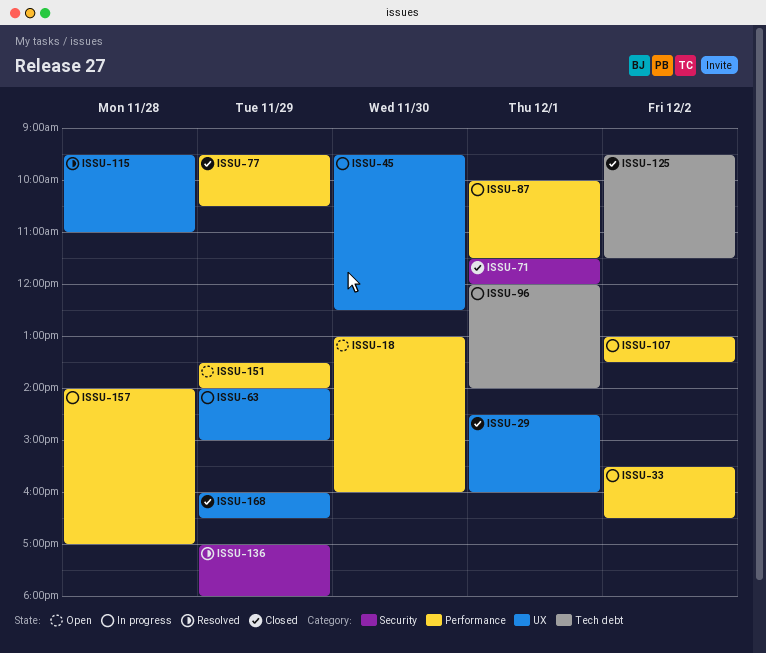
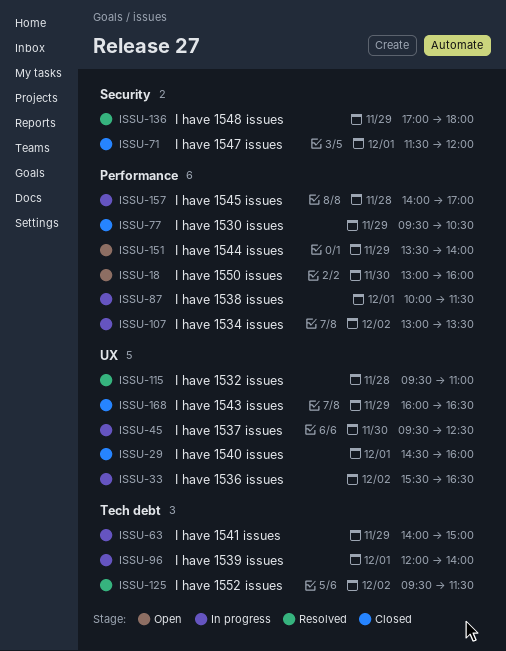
ISSU-33, label: Performance -> UX
ISSU-63, label: UX -> Tech debt
ISSU-125, status: Closed -> Resolved

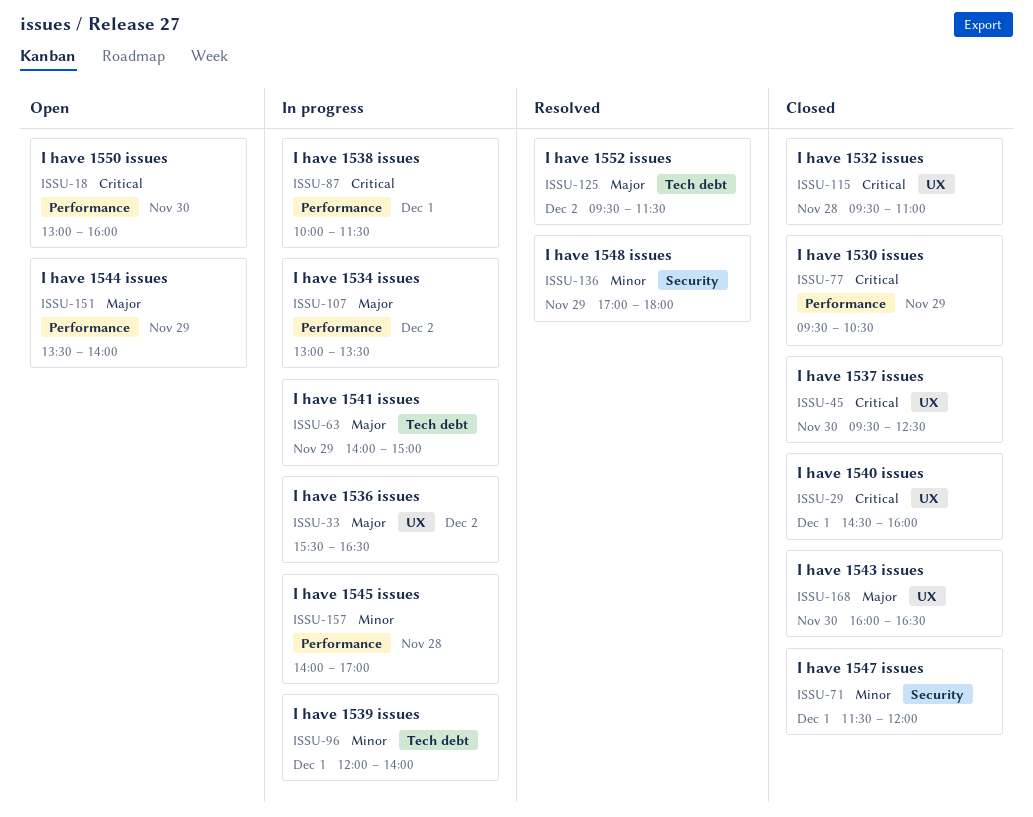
ISSU-45, status: In progress -> Closed
ISSU-115, status: Resolved -> Closed
ISSU-168, day: Nov 29 -> Nov 30

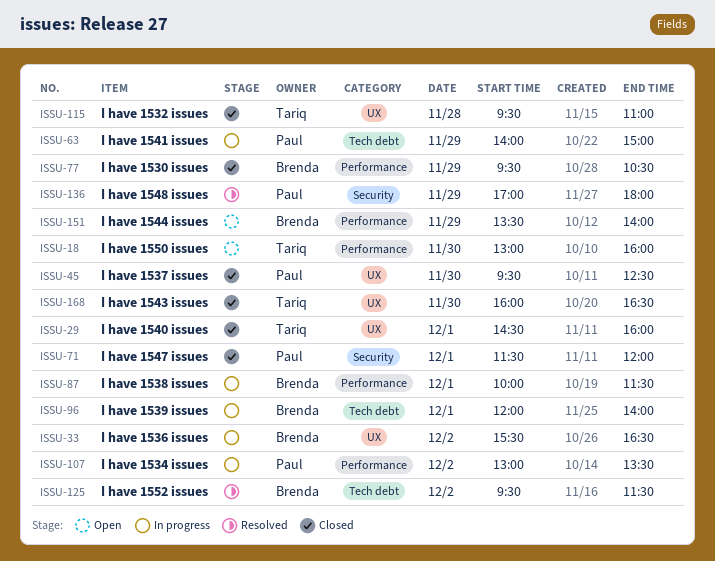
ISSU-157: present -> none

